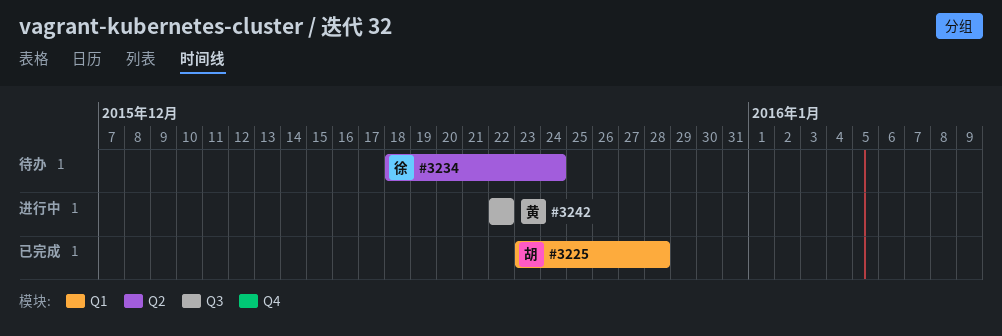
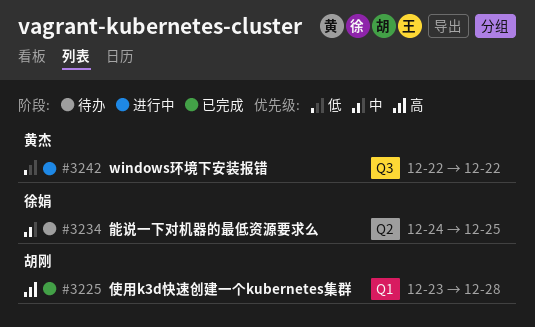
#3234, start: Dec 18 -> Dec 24
#3234, due: Dec 24 -> Dec 25

